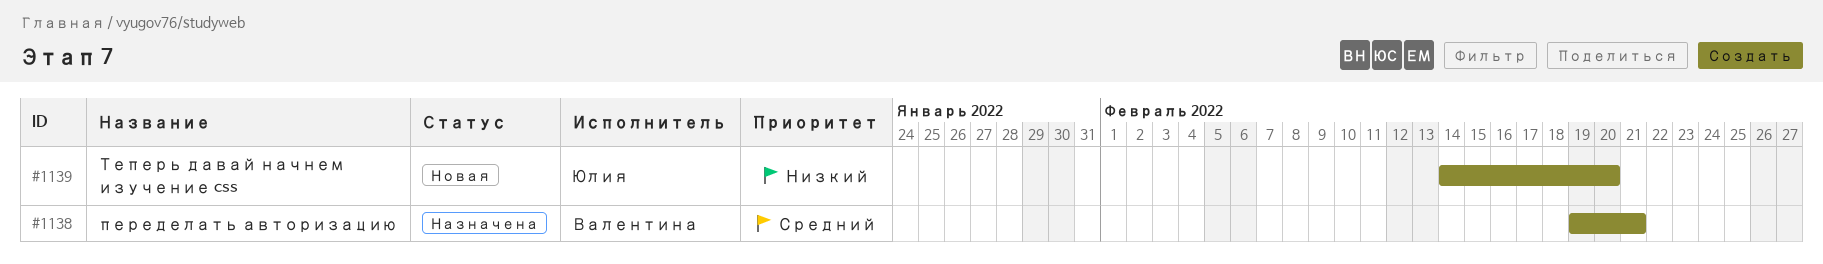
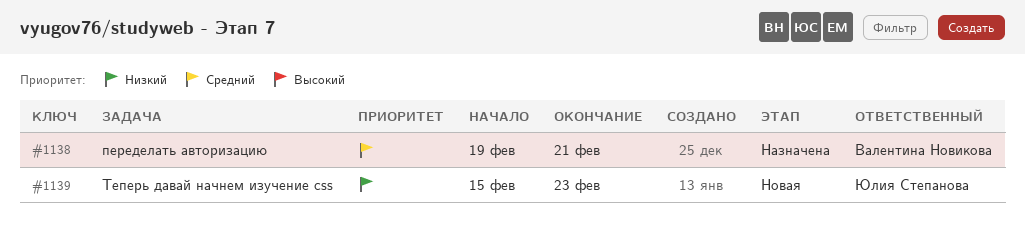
#1139, start: Feb 14 -> Feb 15
#1139, due: Feb 20 -> Feb 23

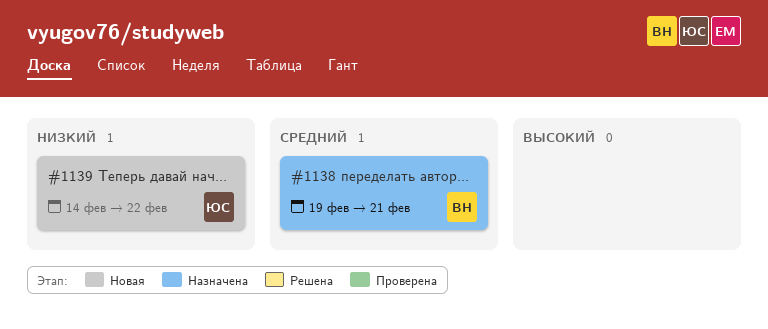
#1139, start: Feb 15 -> Feb 14
#1139, due: Feb 23 -> Feb 22

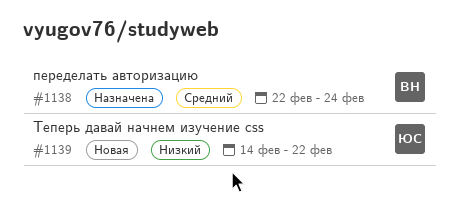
#1138, start: Feb 19 -> Feb 22
#1138, due: Feb 21 -> Feb 24

